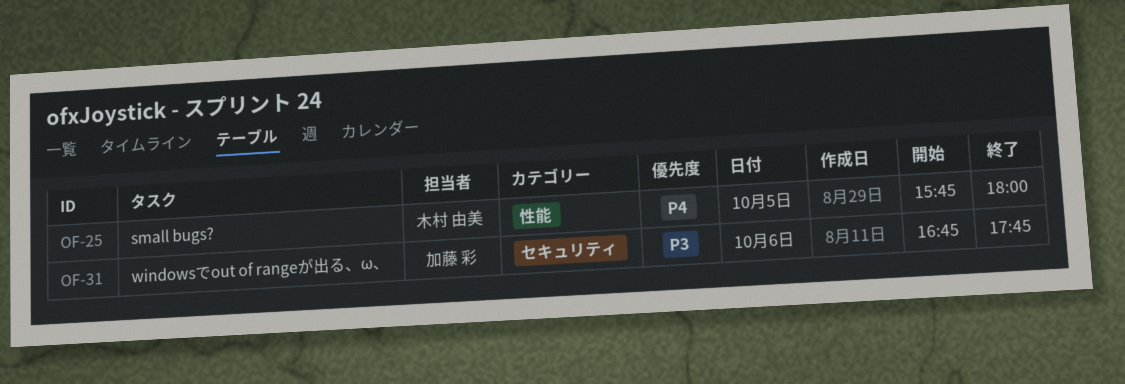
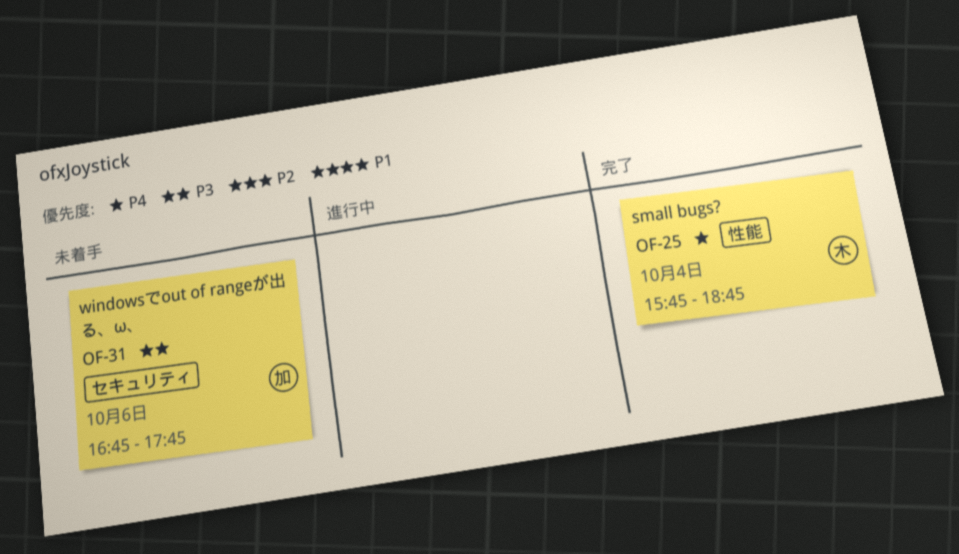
OF-25, day: Oct 5 -> Oct 4
OF-25, ends: 18:00 -> 18:45

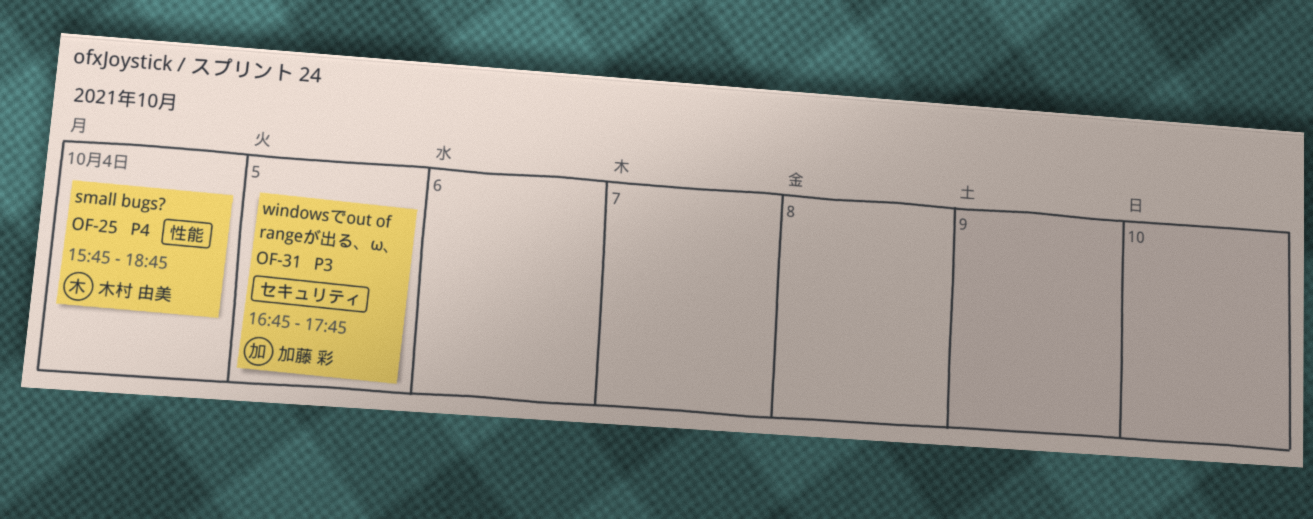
OF-31, day: Oct 6 -> Oct 5

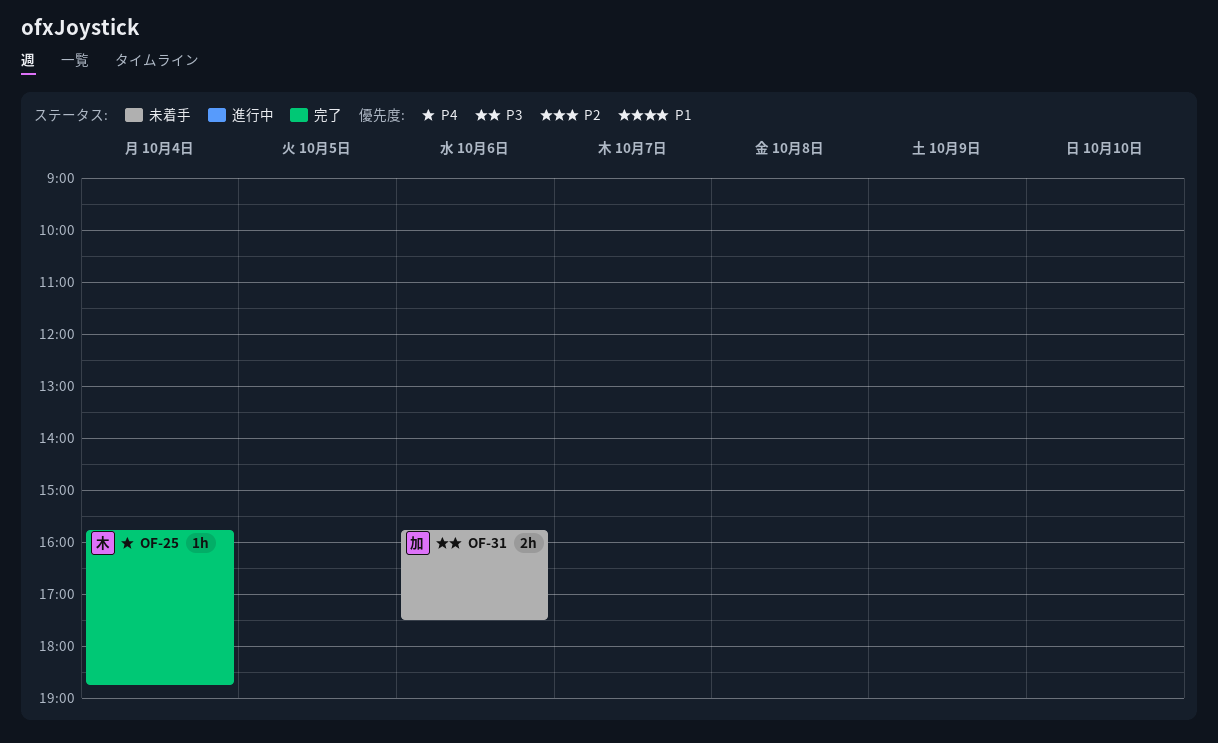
OF-31, day: Oct 5 -> Oct 6
OF-31, begins: 16:45 -> 15:45
OF-31, ends: 17:45 -> 17:30

